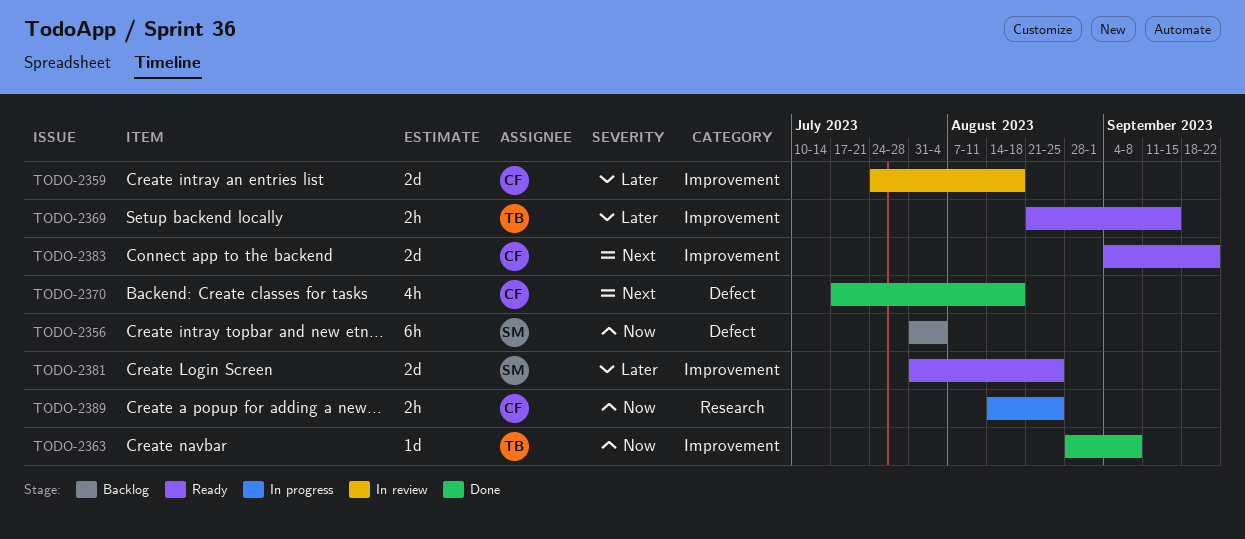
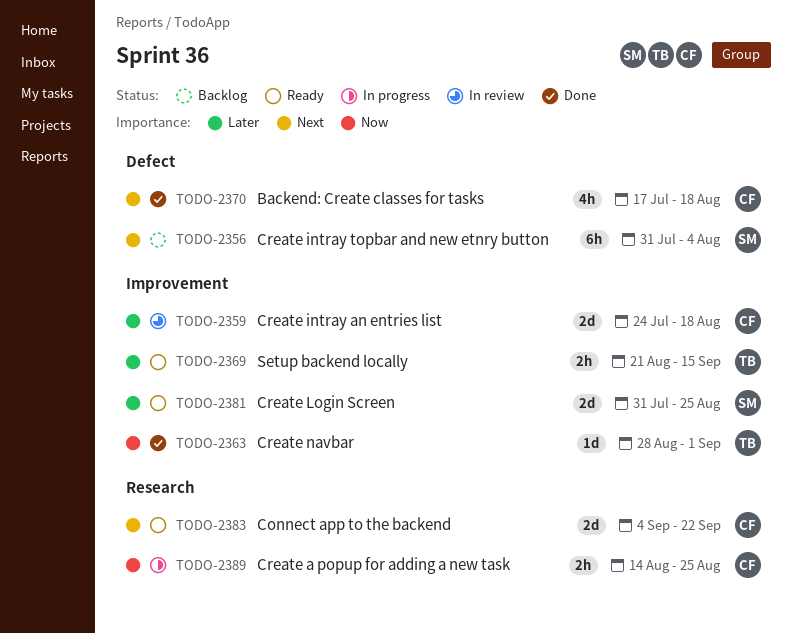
TODO-2356, priority: Now -> Next
TODO-2363, due: Sep 8 -> Sep 1
TODO-2383, label: Improvement -> Research

